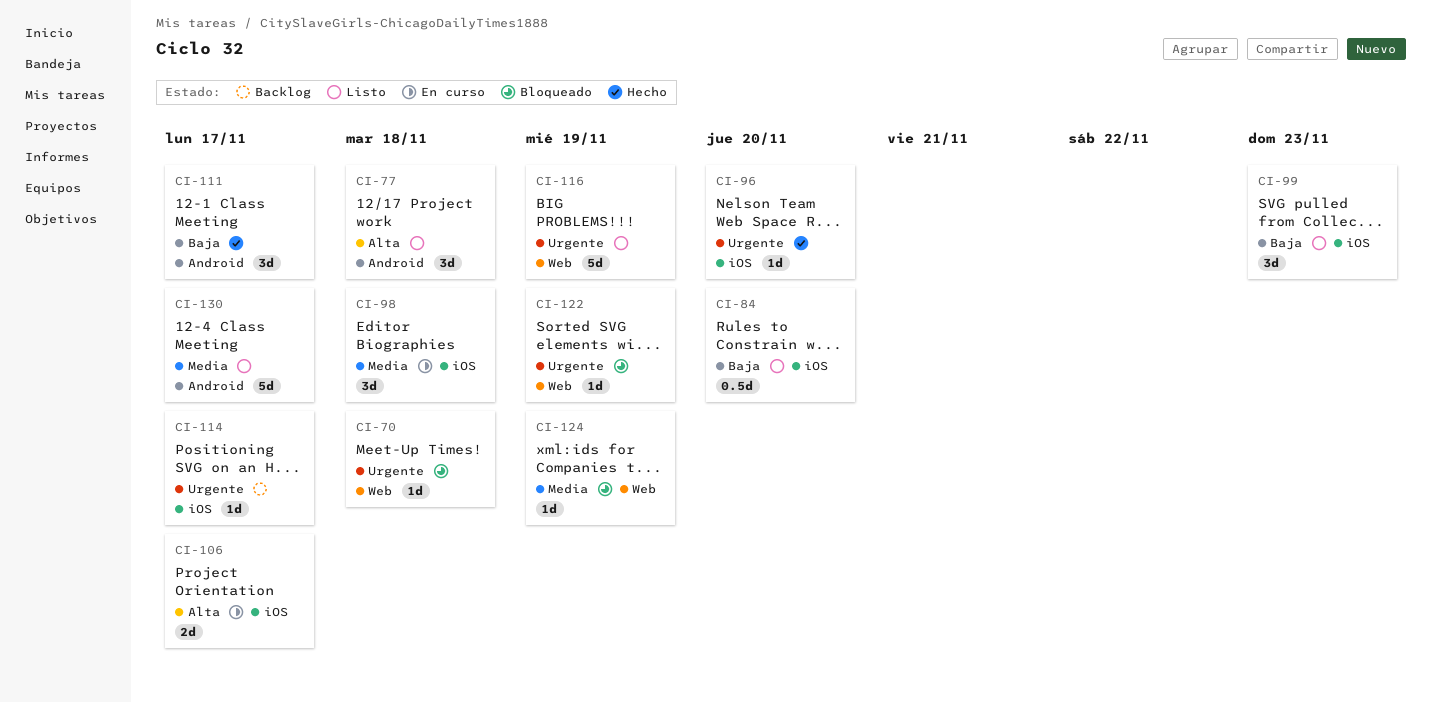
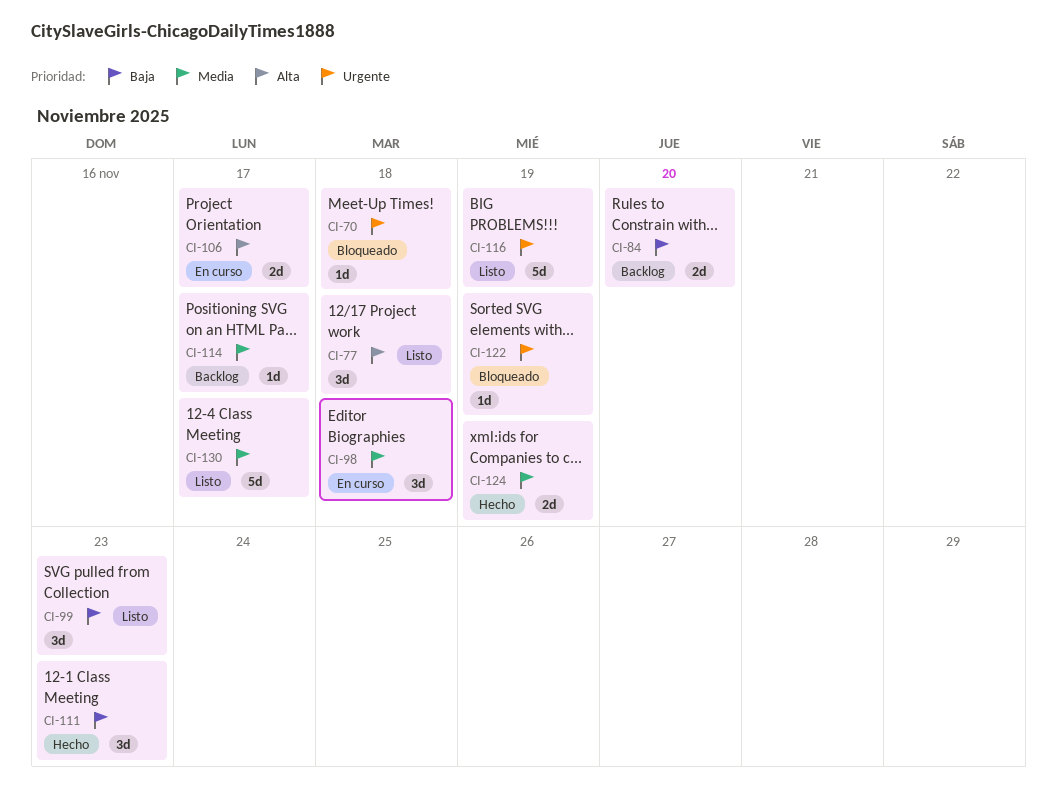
CI-84, status: Listo -> Backlog
CI-84, estimate: 0.5d -> 2d
CI-96: present -> none
CI-111, due: Nov 17 -> Nov 23
CI-114, priority: Urgente -> Media
CI-124, status: Bloqueado -> Hecho
CI-124, estimate: 1d -> 2d

